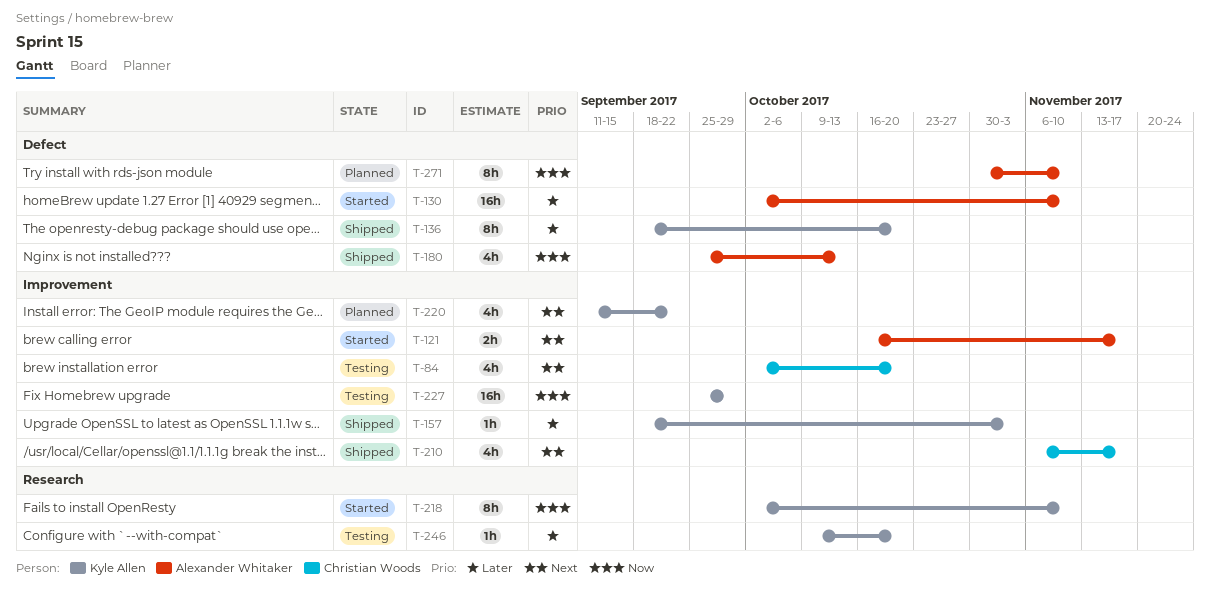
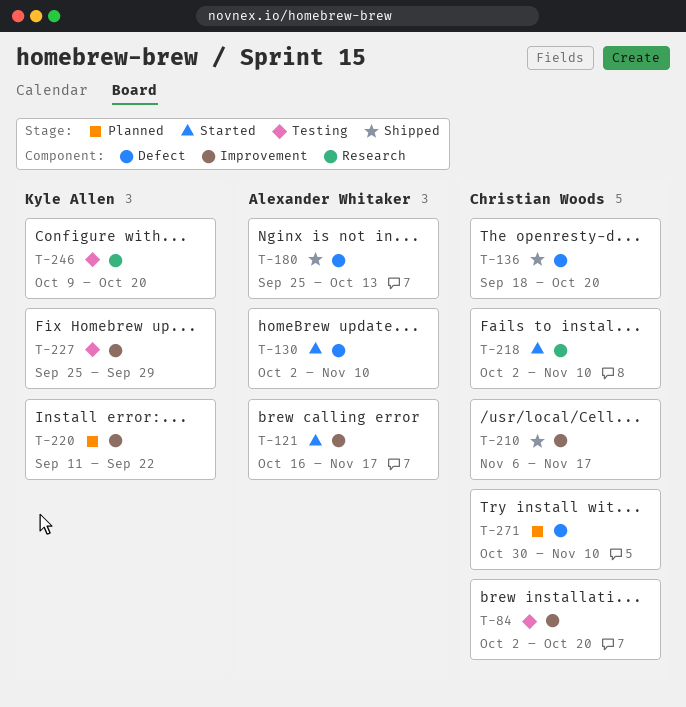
T-136, owner: Kyle Allen -> Christian Woods
T-157: present -> none
T-218, owner: Kyle Allen -> Christian Woods
T-271, owner: Alexander Whitaker -> Christian Woods

